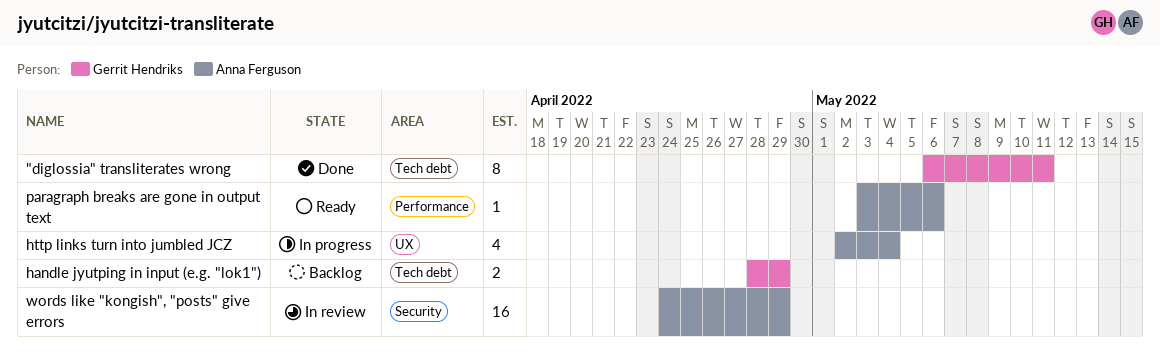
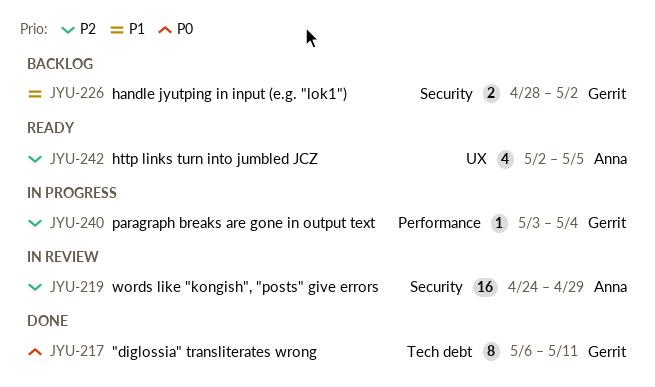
handle jyutping in input (e.g. "lok1"), label: Tech debt -> Security
handle jyutping in input (e.g. "lok1"), due: Apr 29 -> May 2
http links turn into jumbled JCZ, status: In progress -> Ready
http links turn into jumbled JCZ, due: May 4 -> May 5
paragraph breaks are gone in output text, status: Ready -> In progress
paragraph breaks are gone in output text, owner: Anna Ferguson -> Gerrit Hendriks
paragraph breaks are gone in output text, due: May 6 -> May 4

